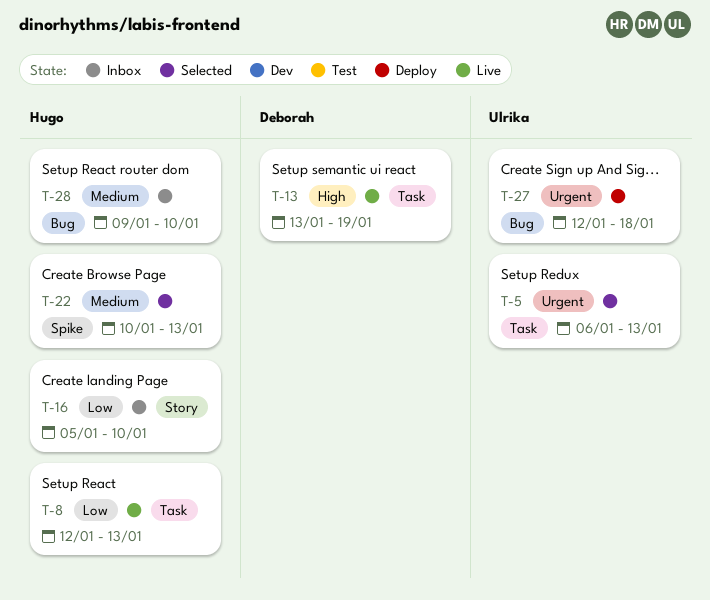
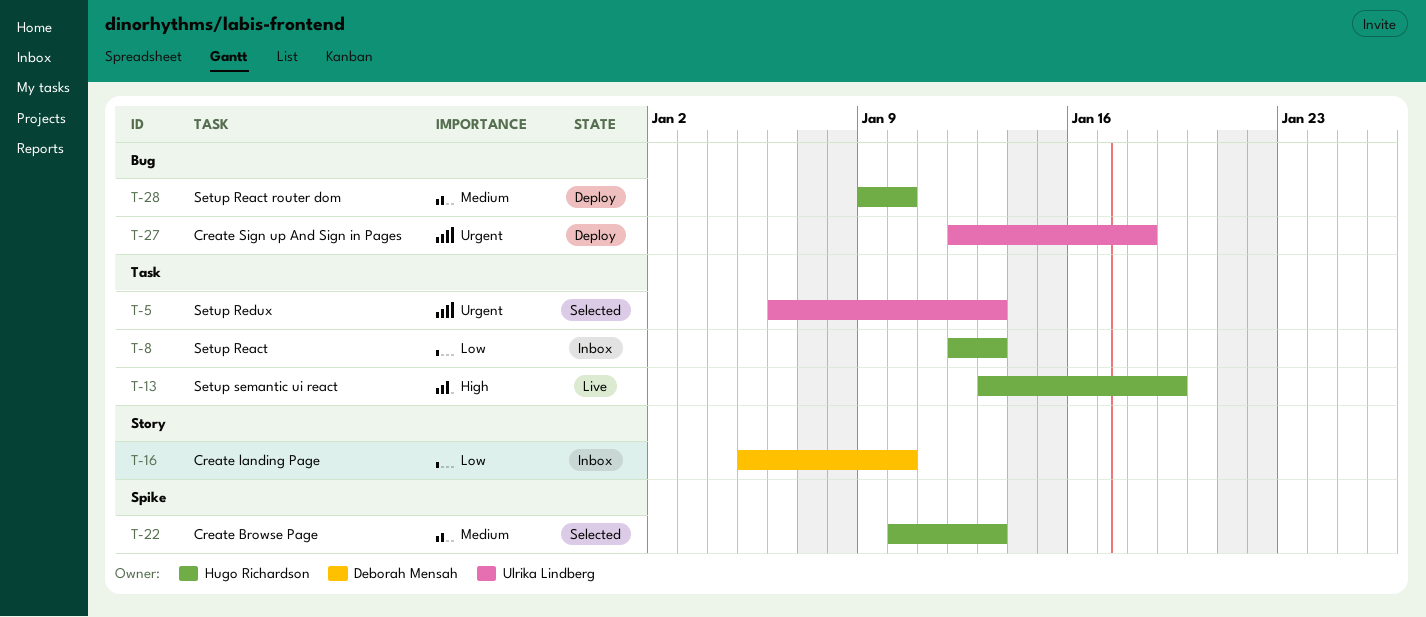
T-8, status: Live -> Inbox
T-13, owner: Deborah Mensah -> Hugo Richardson
T-16, owner: Hugo Richardson -> Deborah Mensah
T-28, status: Inbox -> Deploy

